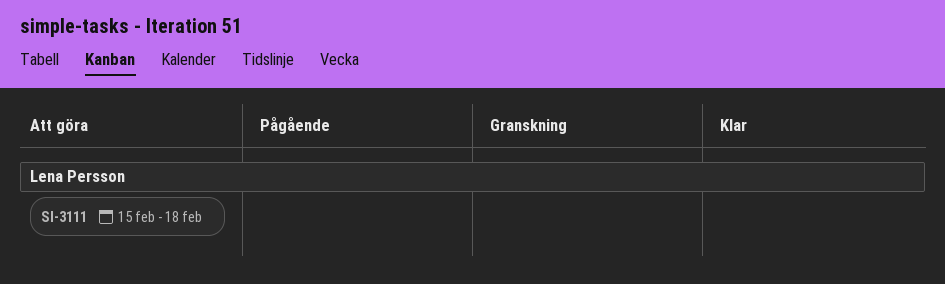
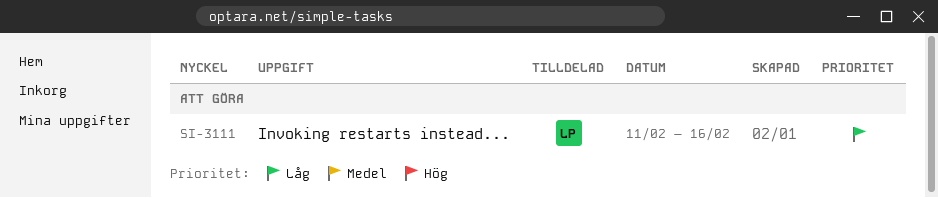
SI-3111, start: Feb 15 -> Feb 11
SI-3111, due: Feb 18 -> Feb 16

